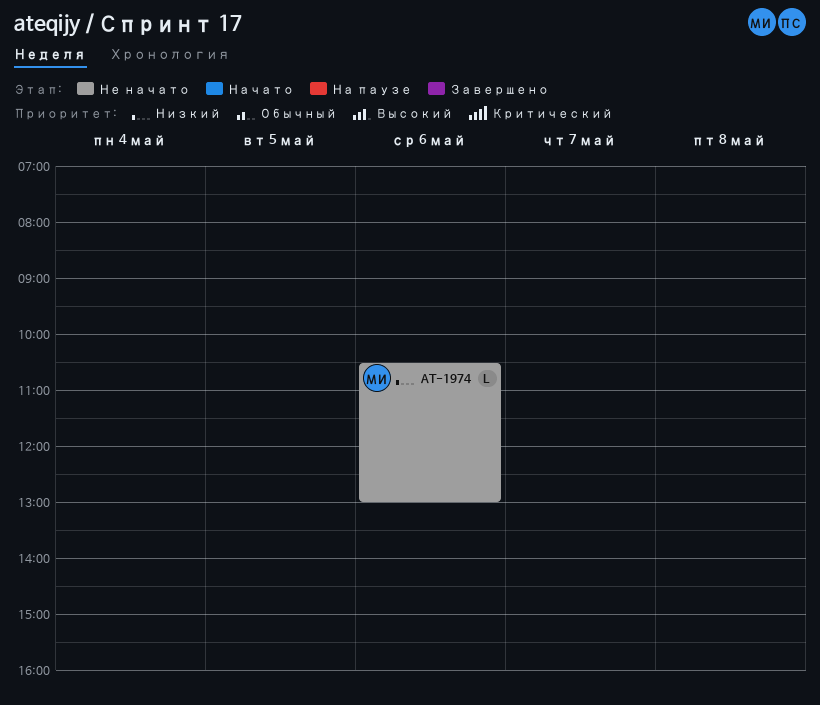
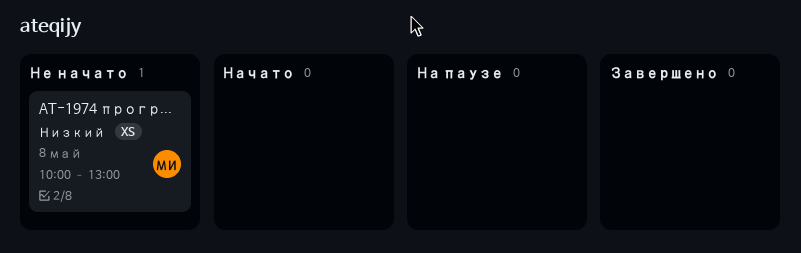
AT-1974, estimate: L -> XS
AT-1974, day: May 6 -> May 8
AT-1974, begins: 10:30 -> 10:00

